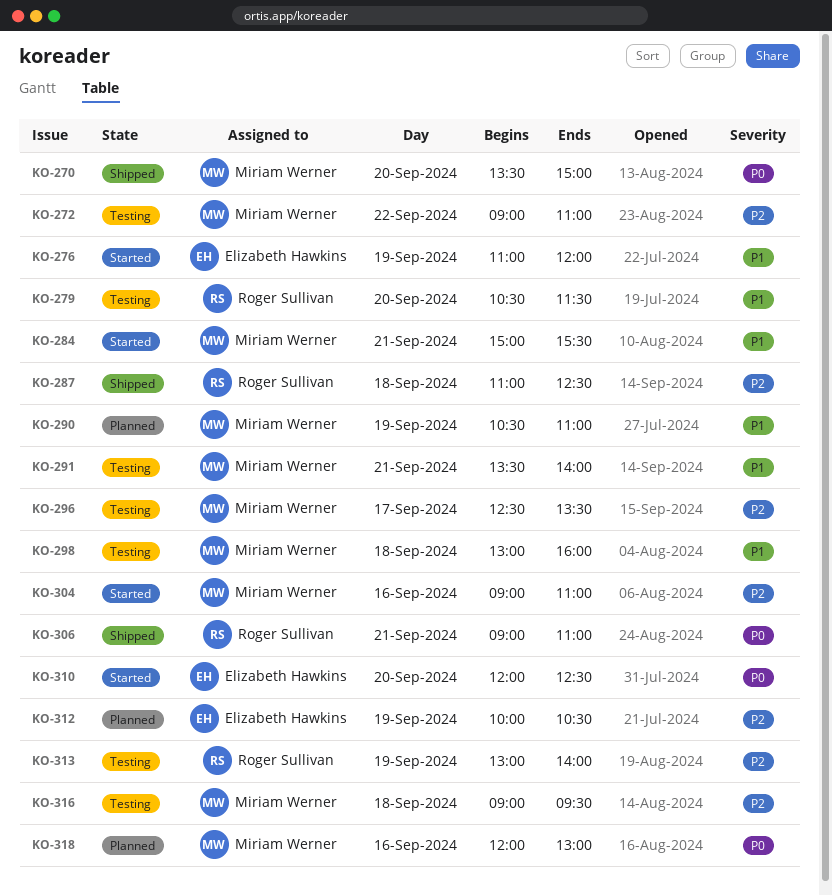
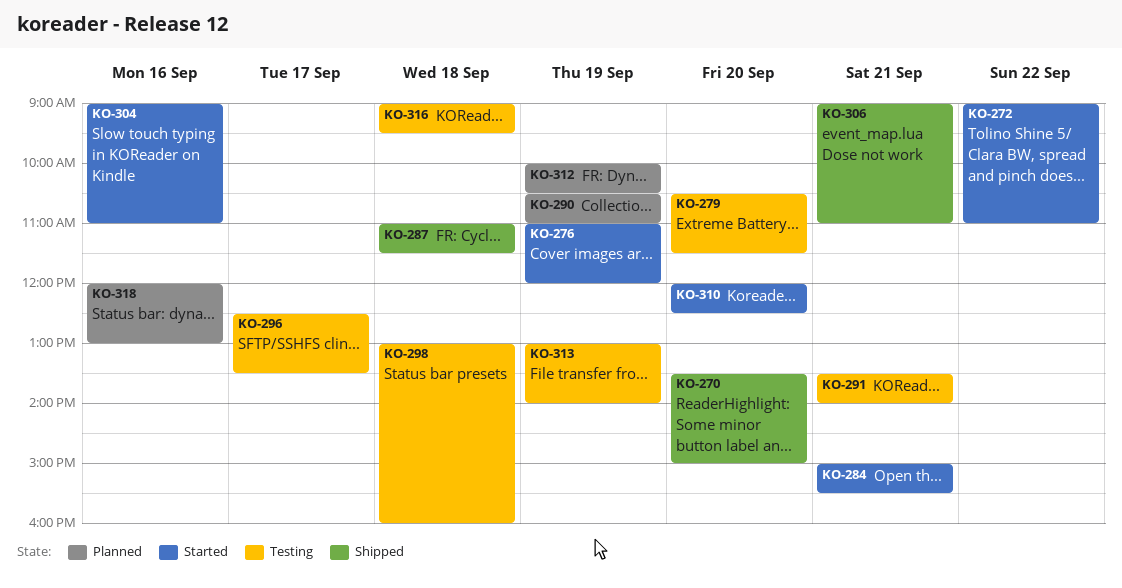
KO-272, status: Testing -> Started
KO-287, ends: 12:30 -> 11:30

